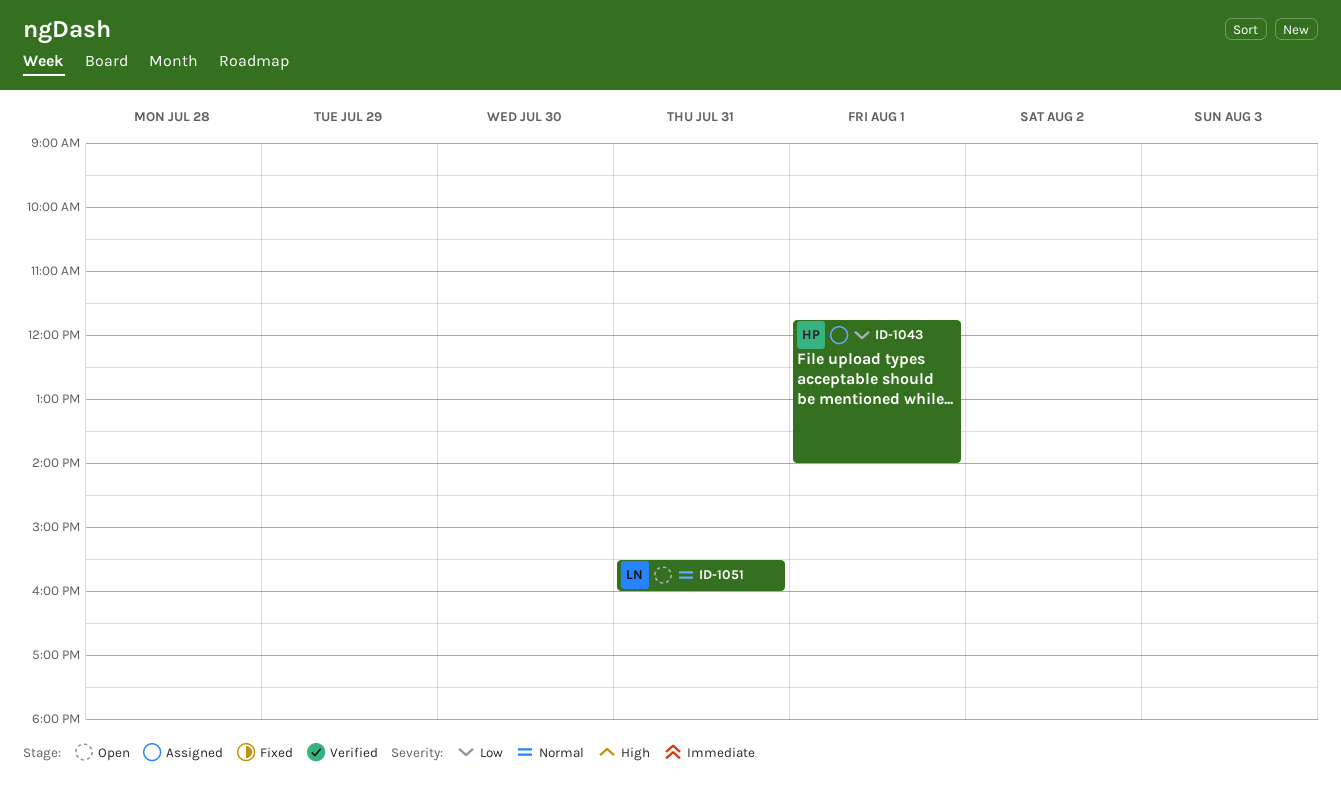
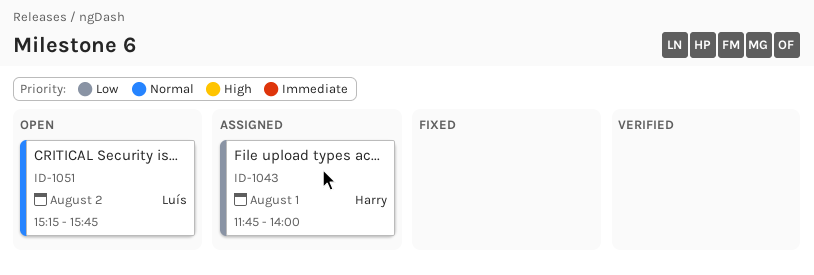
ID-1051, day: Jul 31 -> Aug 2
ID-1051, begins: 15:30 -> 15:15
ID-1051, ends: 16:00 -> 15:45

